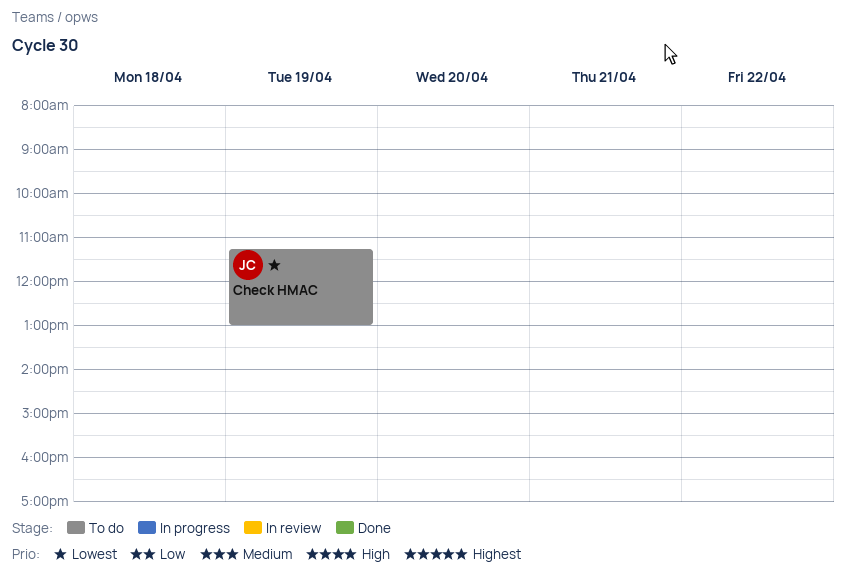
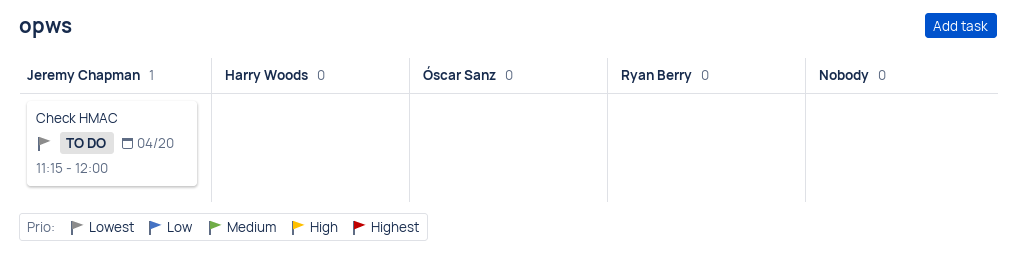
Check HMAC, day: Apr 19 -> Apr 20
Check HMAC, ends: 13:00 -> 12:00

